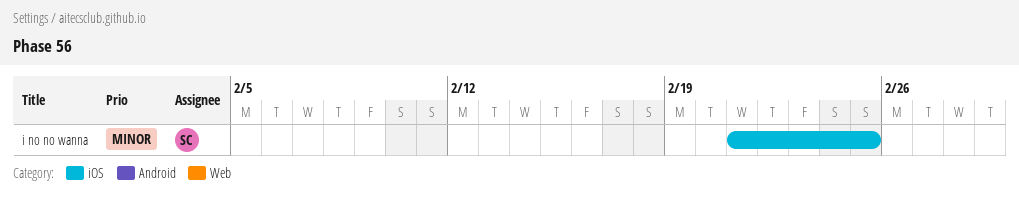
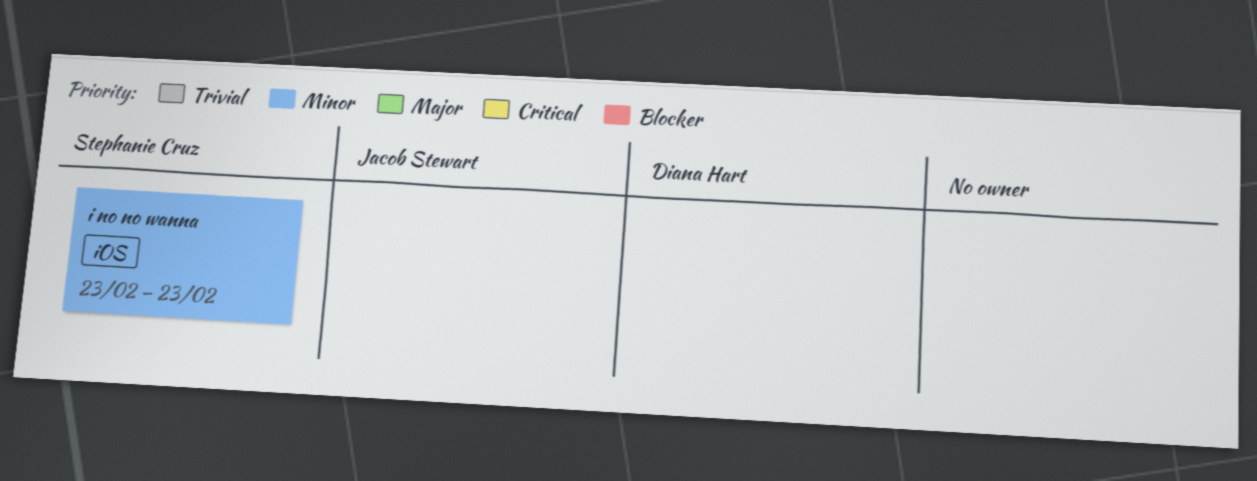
i no no wanna, start: Feb 21 -> Feb 23
i no no wanna, due: Feb 25 -> Feb 23

